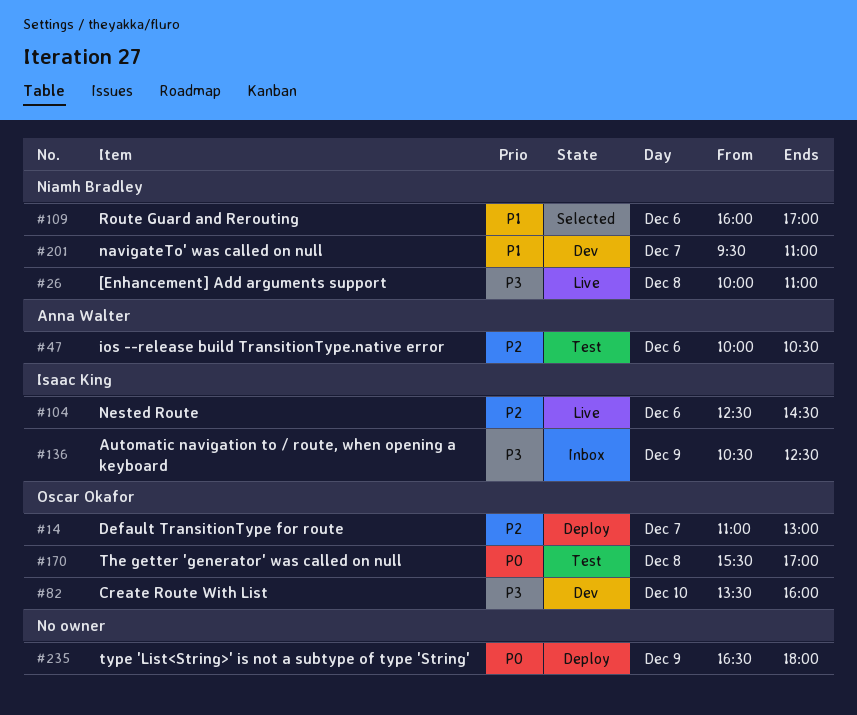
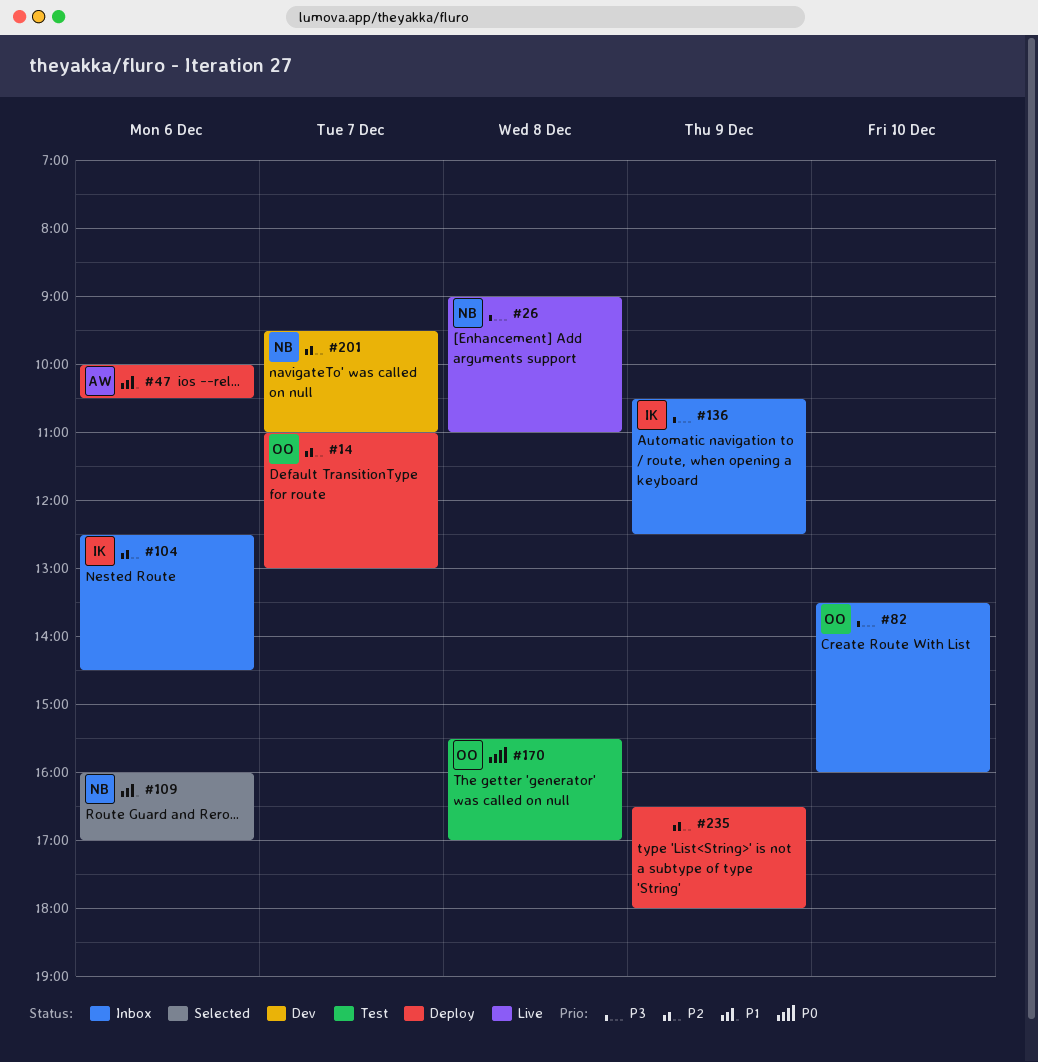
#26, begins: 10:00 -> 09:00
#47, status: Test -> Deploy
#47, priority: P2 -> P1
#82, status: Dev -> Inbox
#104, status: Live -> Inbox
#201, priority: P1 -> P2
#235, priority: P0 -> P2

